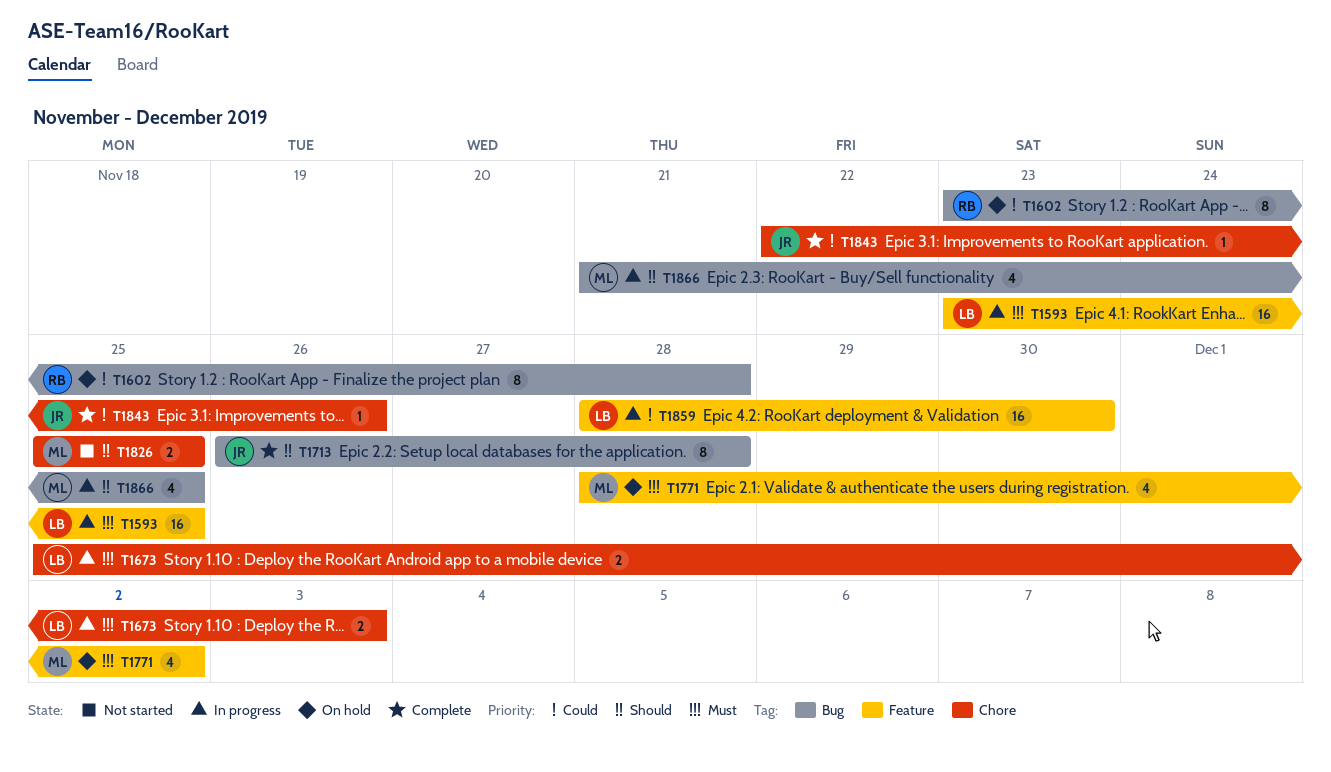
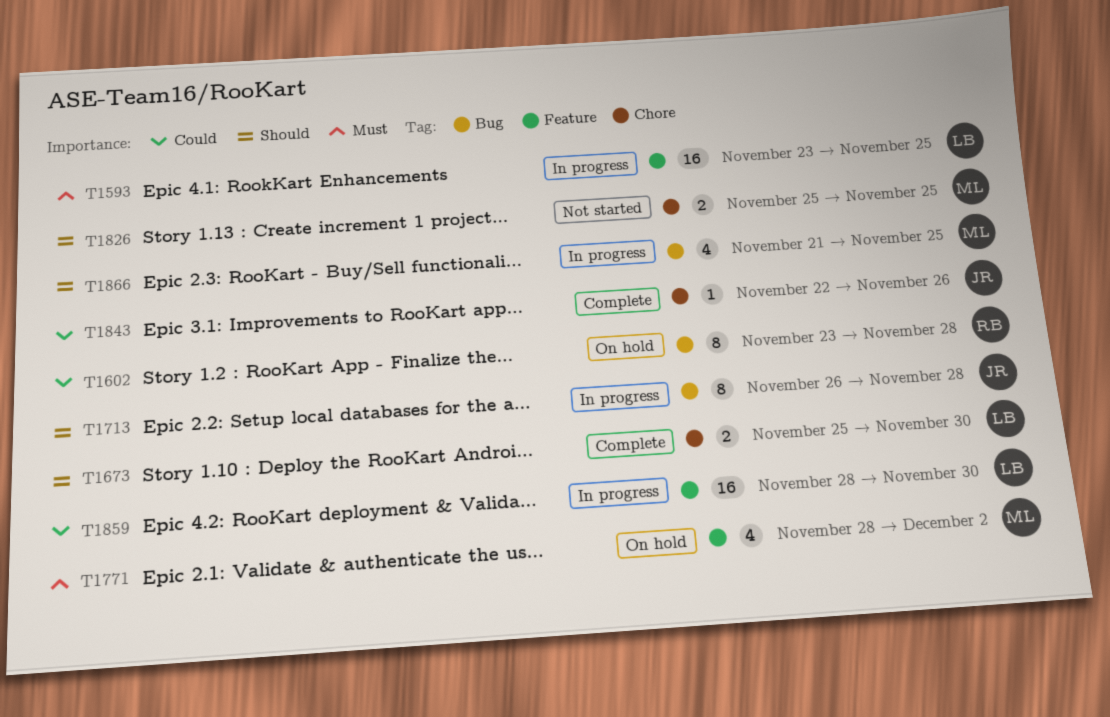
T1673, status: In progress -> Complete
T1673, priority: Must -> Should
T1673, due: Dec 3 -> Nov 30
T1713, status: Complete -> In progress

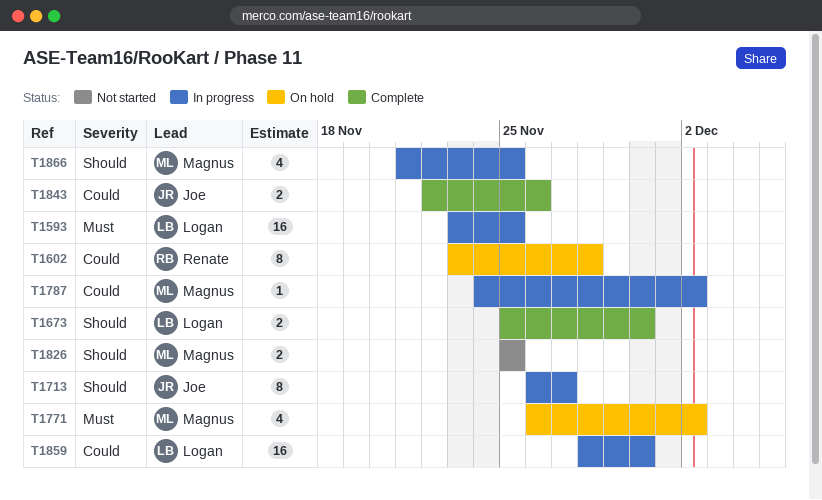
T1713, due: Nov 28 -> Nov 27
T1771, start: Nov 28 -> Nov 26
T1787: none -> present
T1843, estimate: 1 -> 2

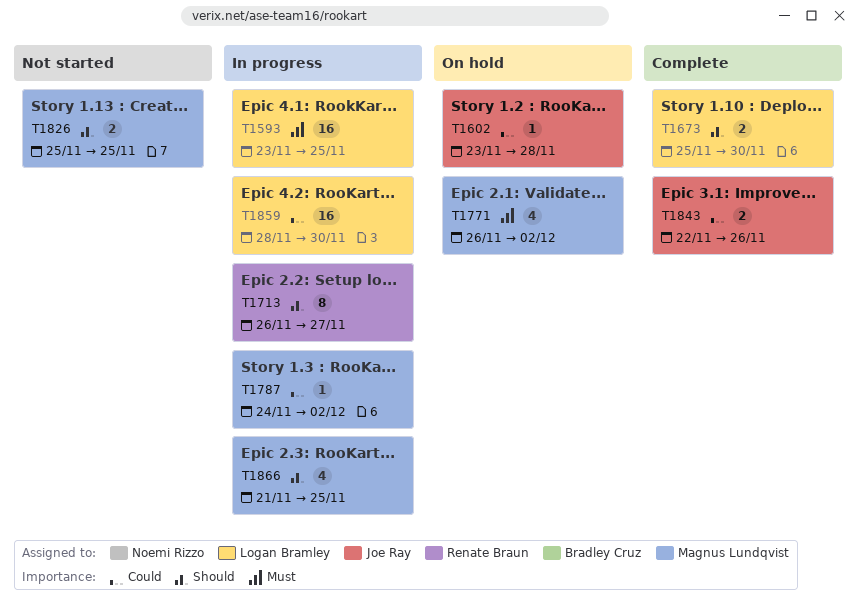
T1602, owner: Renate Braun -> Joe Ray
T1602, estimate: 8 -> 1
T1713, owner: Joe Ray -> Renate Braun

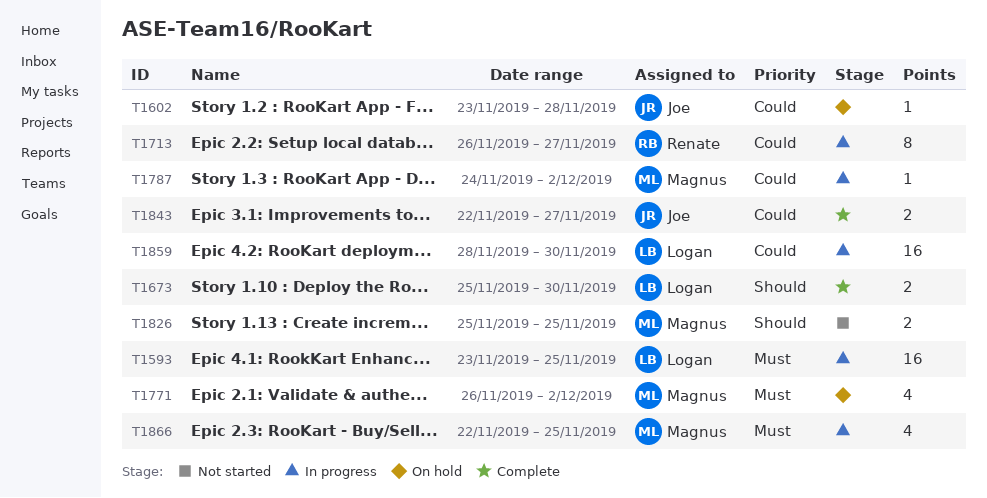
T1713, priority: Should -> Could
T1843, due: Nov 26 -> Nov 27
T1866, priority: Should -> Must
T1866, start: Nov 21 -> Nov 22

